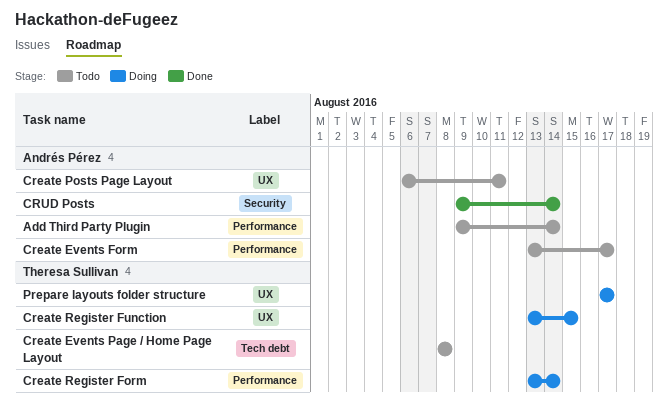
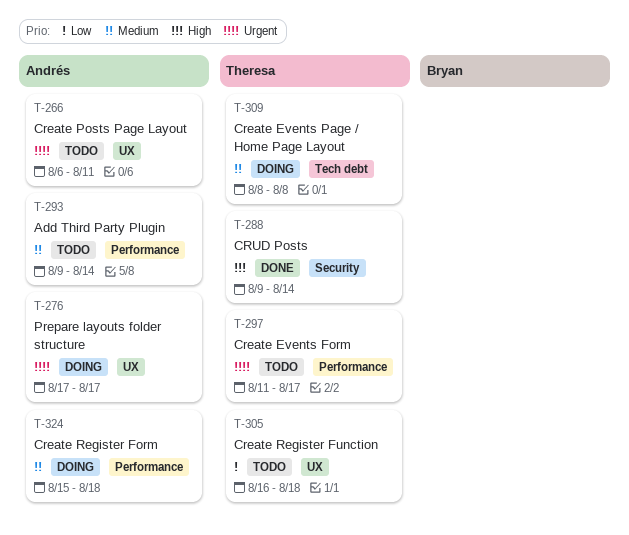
Create Events Form, owner: Andrés Pérez -> Theresa Sullivan
Create Events Form, start: Aug 13 -> Aug 11
Create Events Page / Home Page Layout, status: Todo -> Doing
Create Register Form, owner: Theresa Sullivan -> Andrés Pérez
Create Register Form, start: Aug 13 -> Aug 15
Create Register Form, due: Aug 14 -> Aug 18
Create Register Function, status: Doing -> Todo
Create Register Function, start: Aug 13 -> Aug 16
Create Register Function, due: Aug 15 -> Aug 18
CRUD Posts, owner: Andrés Pérez -> Theresa Sullivan
Prepare layouts folder structure, owner: Theresa Sullivan -> Andrés Pérez

